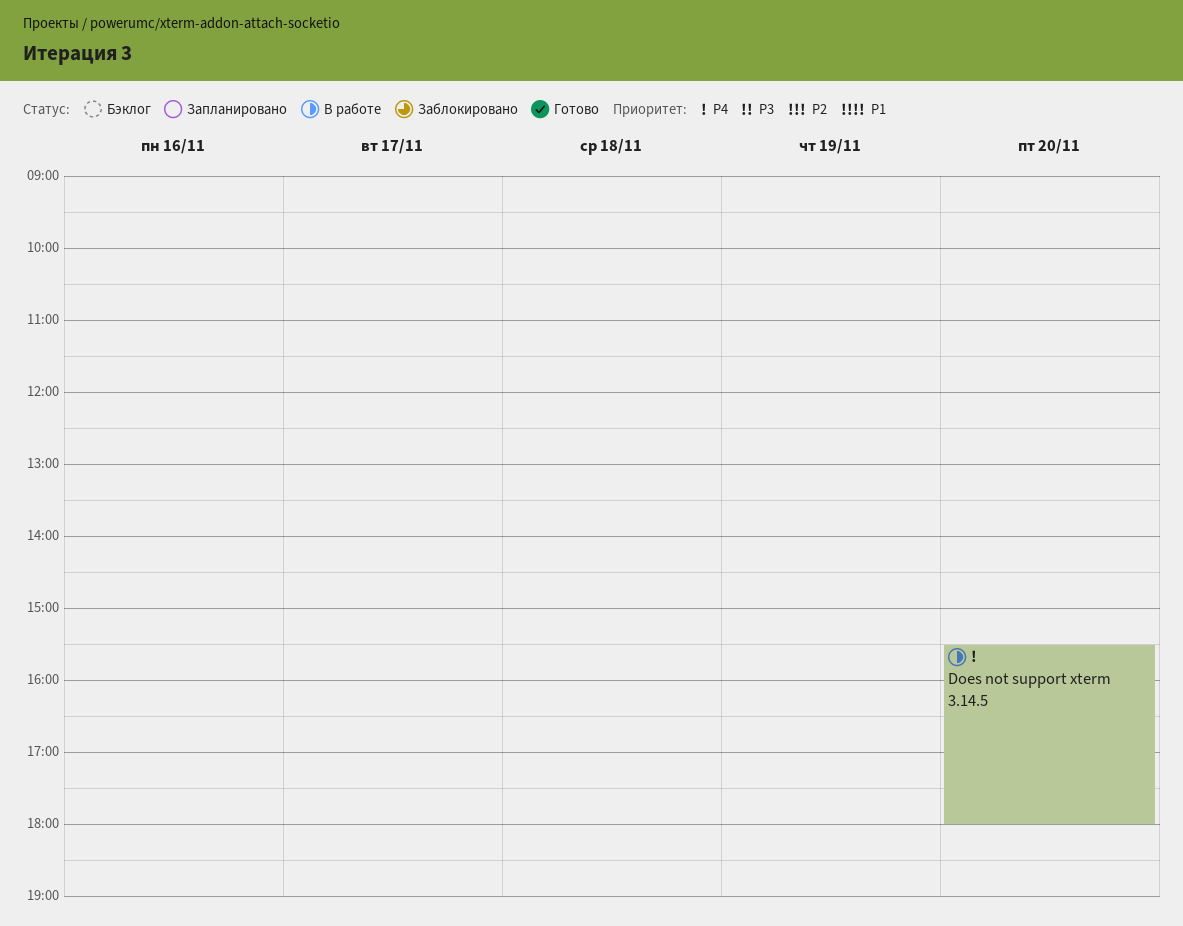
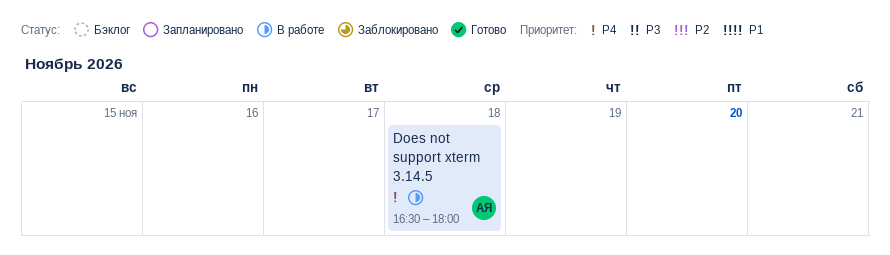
Does not support xterm 3.14.5, day: Nov 20 -> Nov 18
Does not support xterm 3.14.5, begins: 15:30 -> 16:30

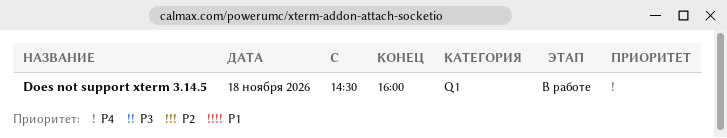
Does not support xterm 3.14.5, begins: 16:30 -> 14:30
Does not support xterm 3.14.5, ends: 18:00 -> 16:00

